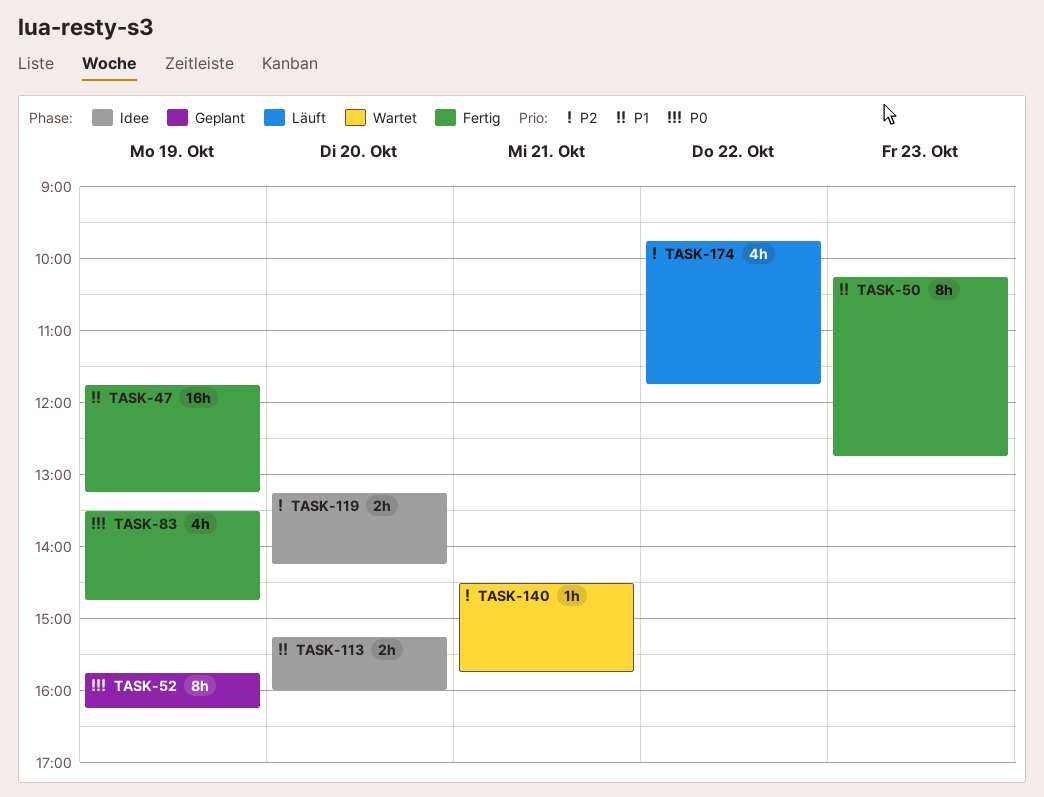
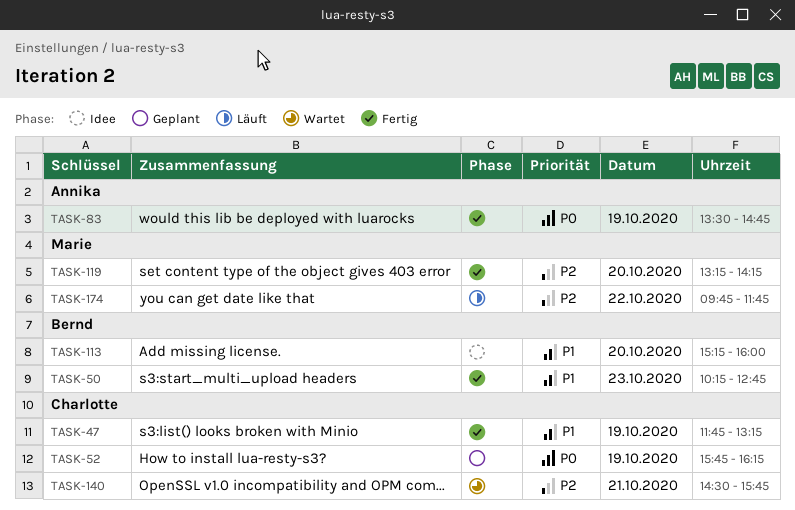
TASK-119, status: Idee -> Fertig

